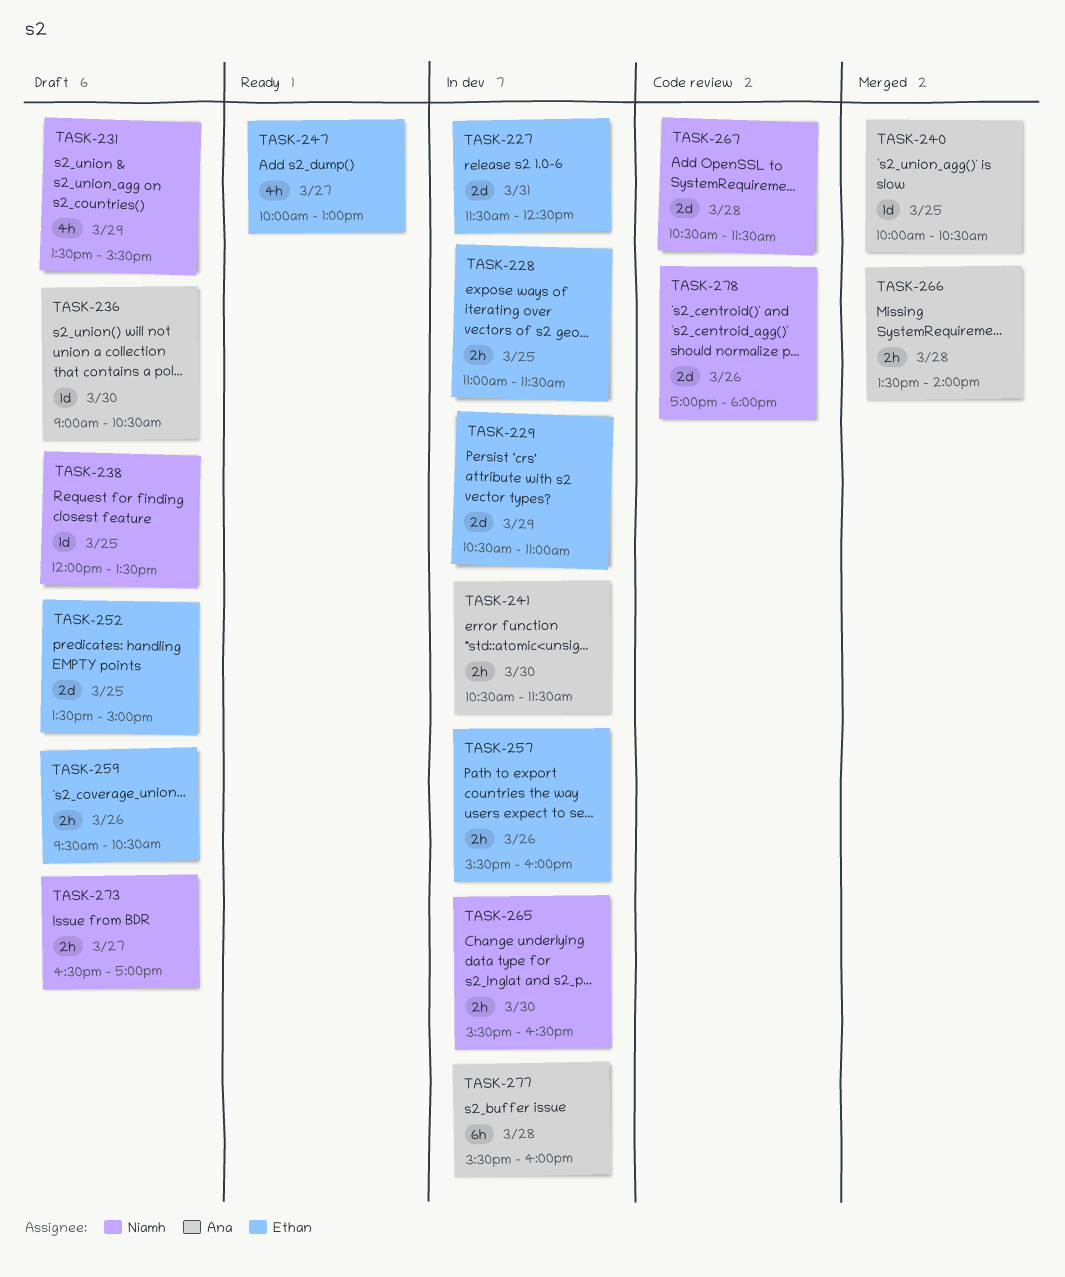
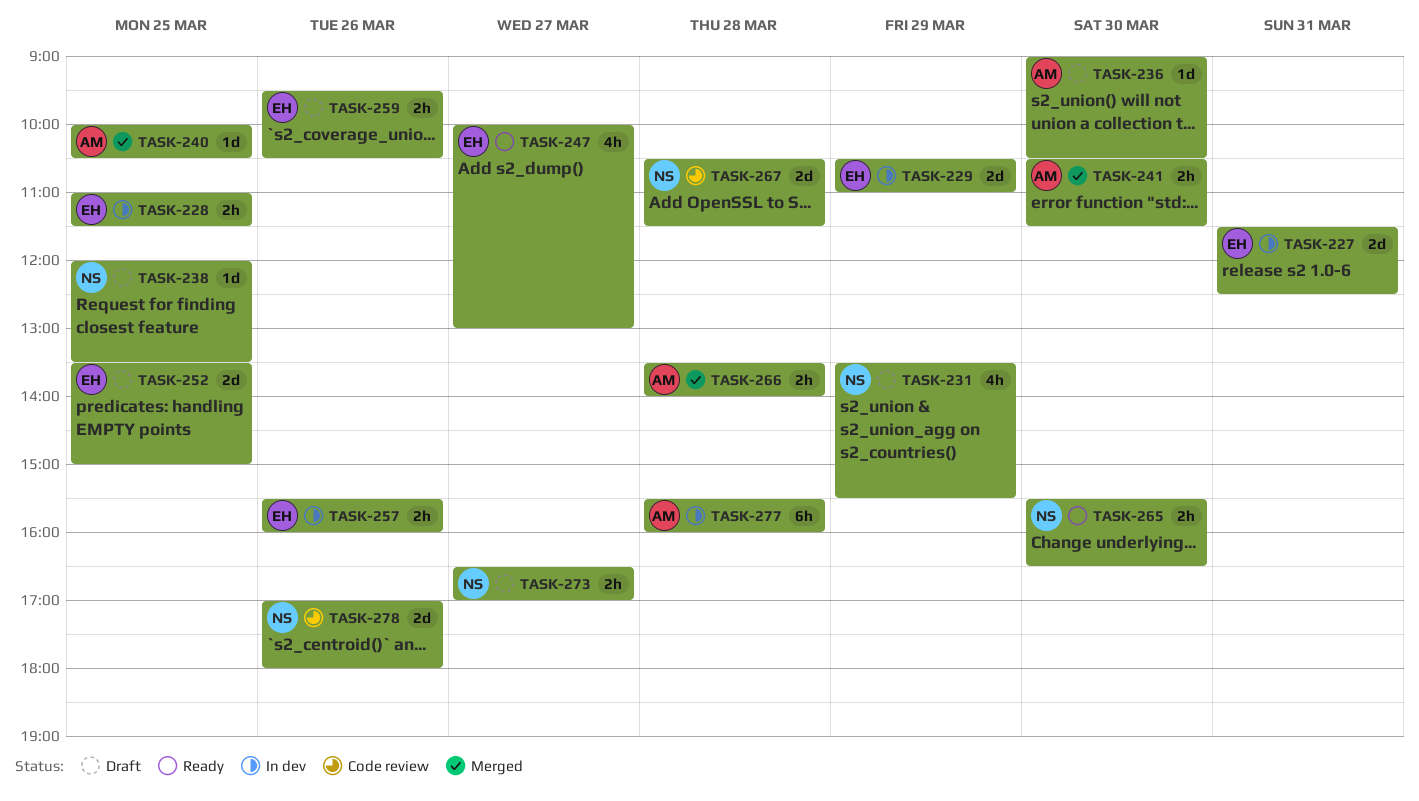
TASK-241, status: In dev -> Merged
TASK-265, status: In dev -> Ready

